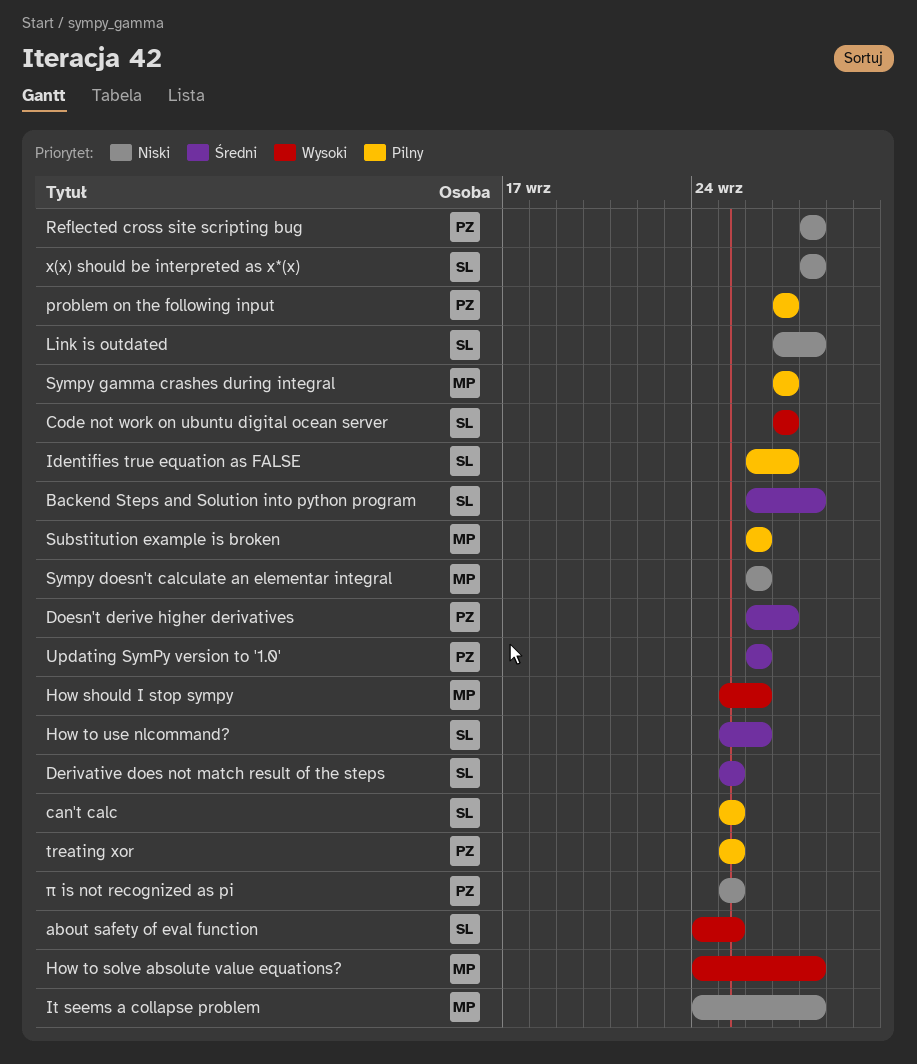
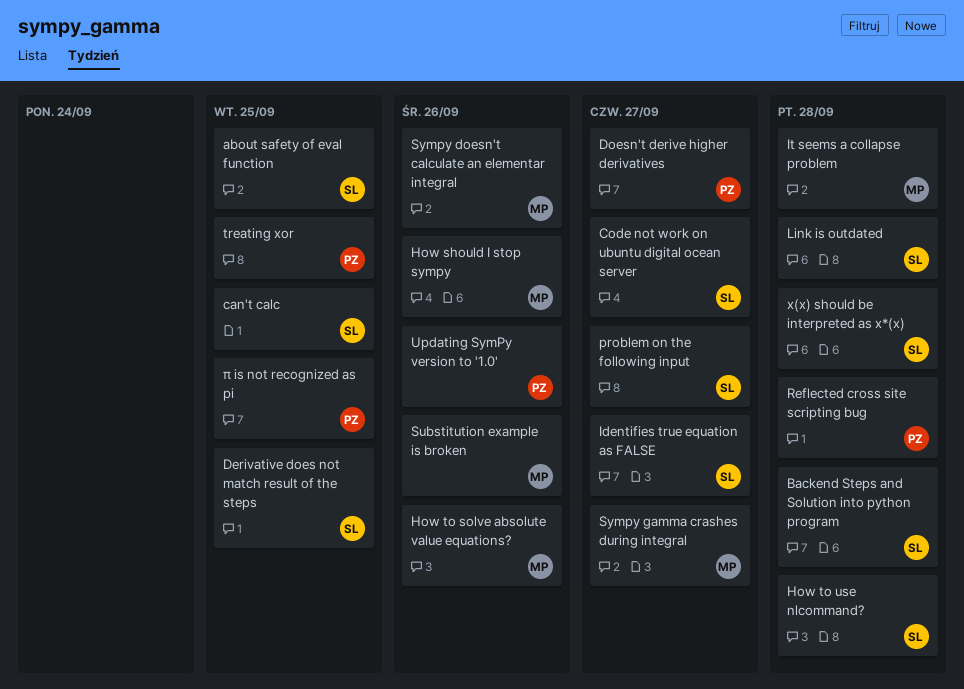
How to solve absolute value equations?, due: Sep 28 -> Sep 26
How to use nlcommand?, due: Sep 26 -> Sep 28
problem on the following input, owner: PZ -> SL

